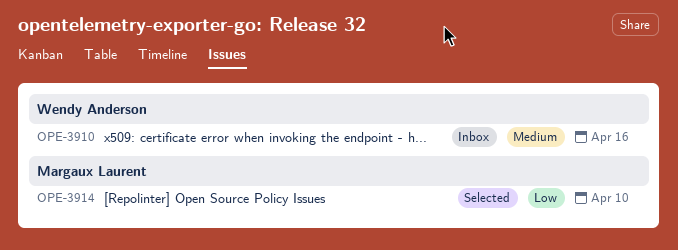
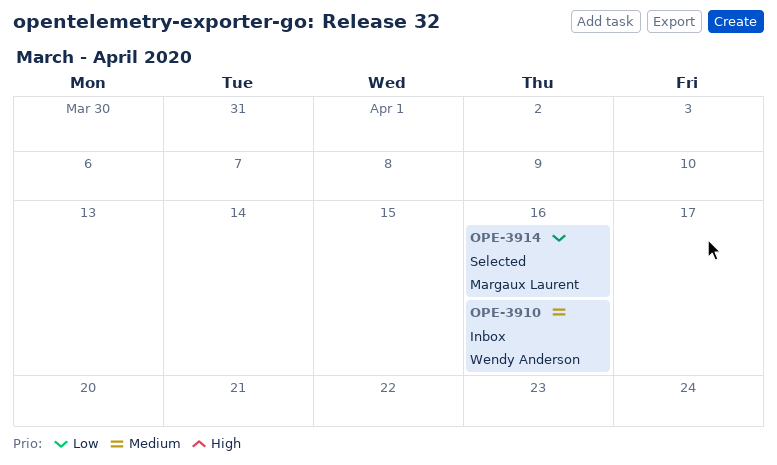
OPE-3914, due: Apr 10 -> Apr 16

